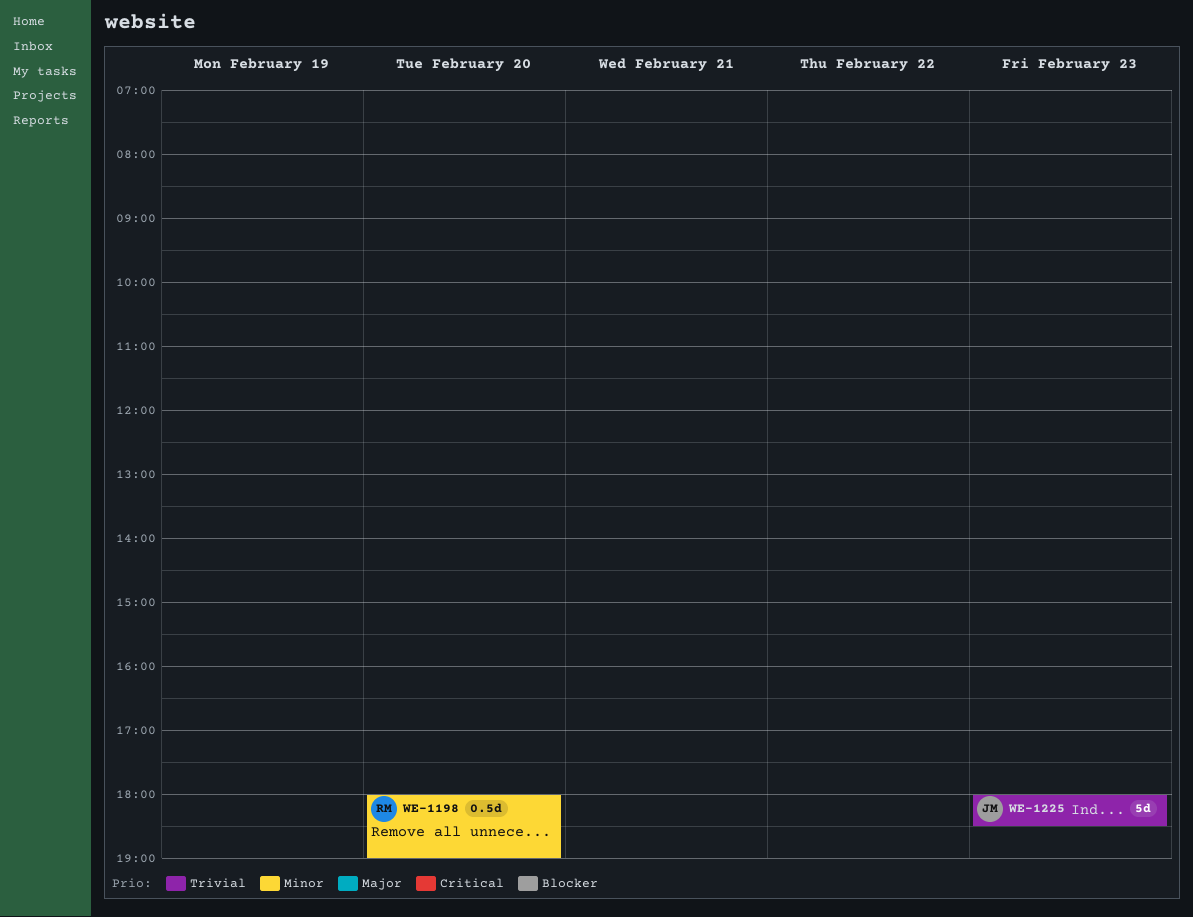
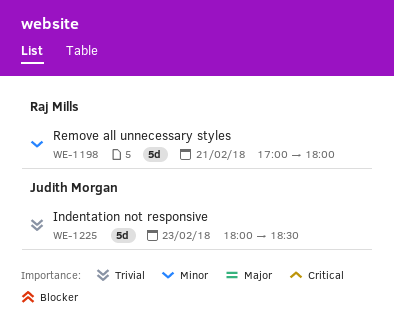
WE-1198, estimate: 0.5d -> 5d
WE-1198, day: Feb 20 -> Feb 21
WE-1198, begins: 18:00 -> 17:00
WE-1198, ends: 19:00 -> 18:00

